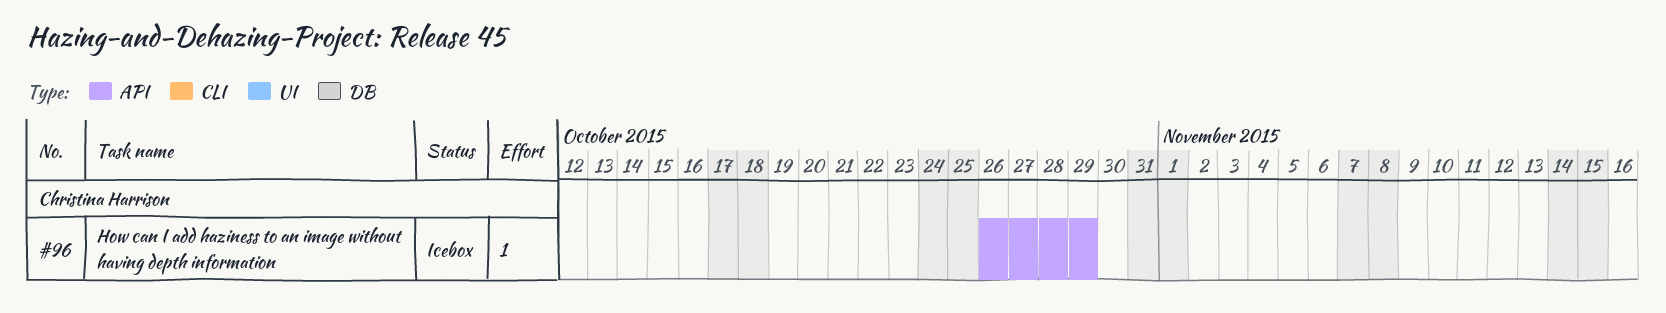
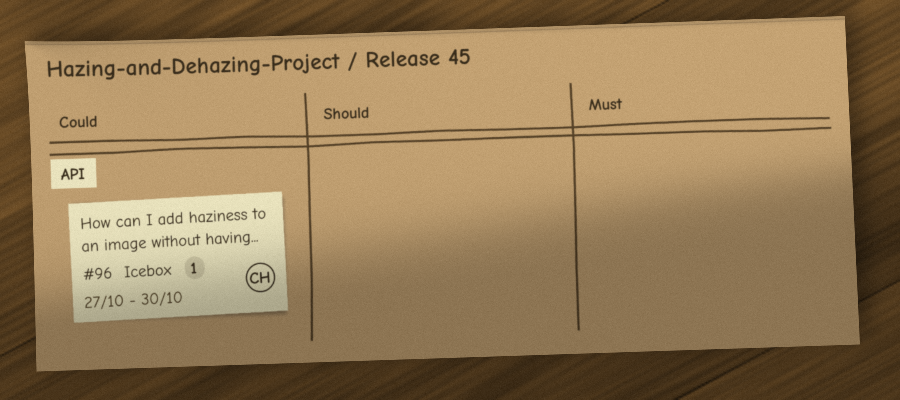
#96, start: Oct 26 -> Oct 27
#96, due: Oct 29 -> Oct 30

